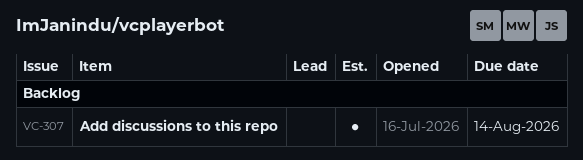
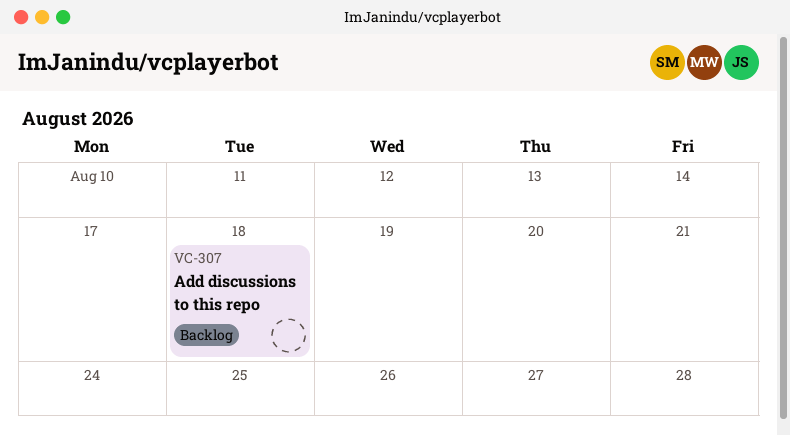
VC-307, due: Aug 14 -> Aug 18

